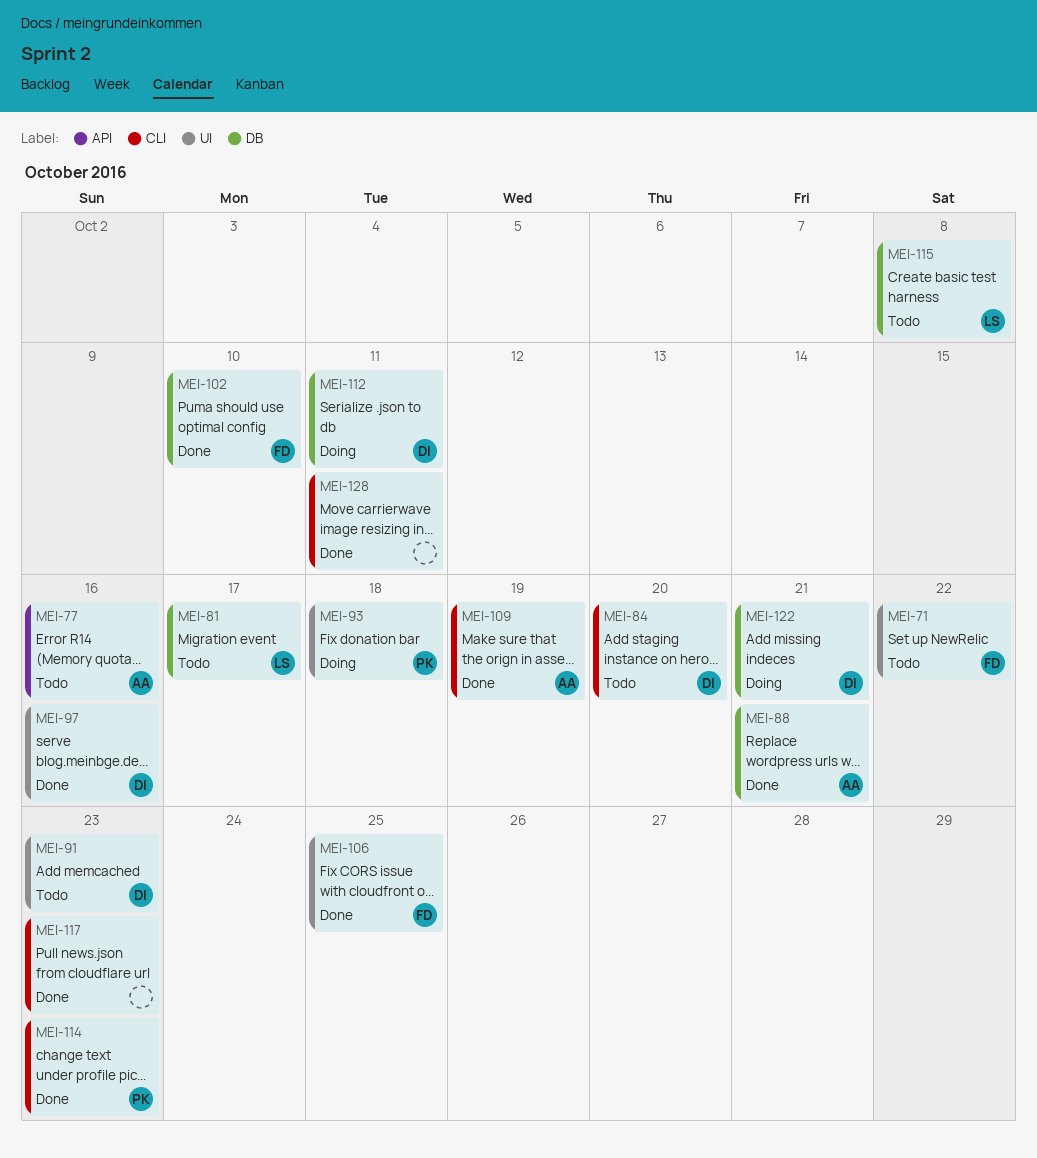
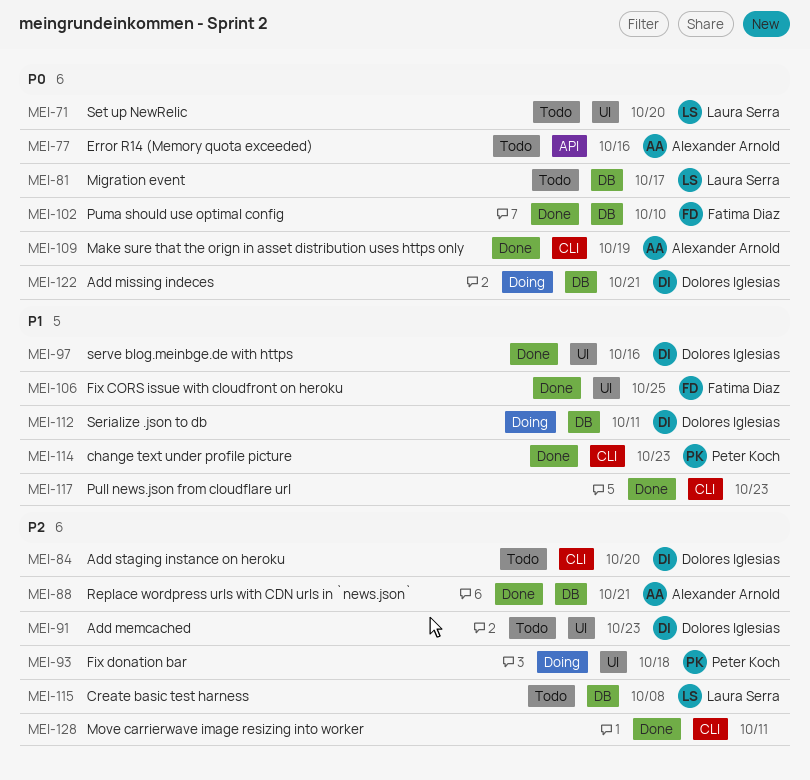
MEI-71, owner: Fatima Diaz -> Laura Serra
MEI-71, due: Oct 22 -> Oct 20

